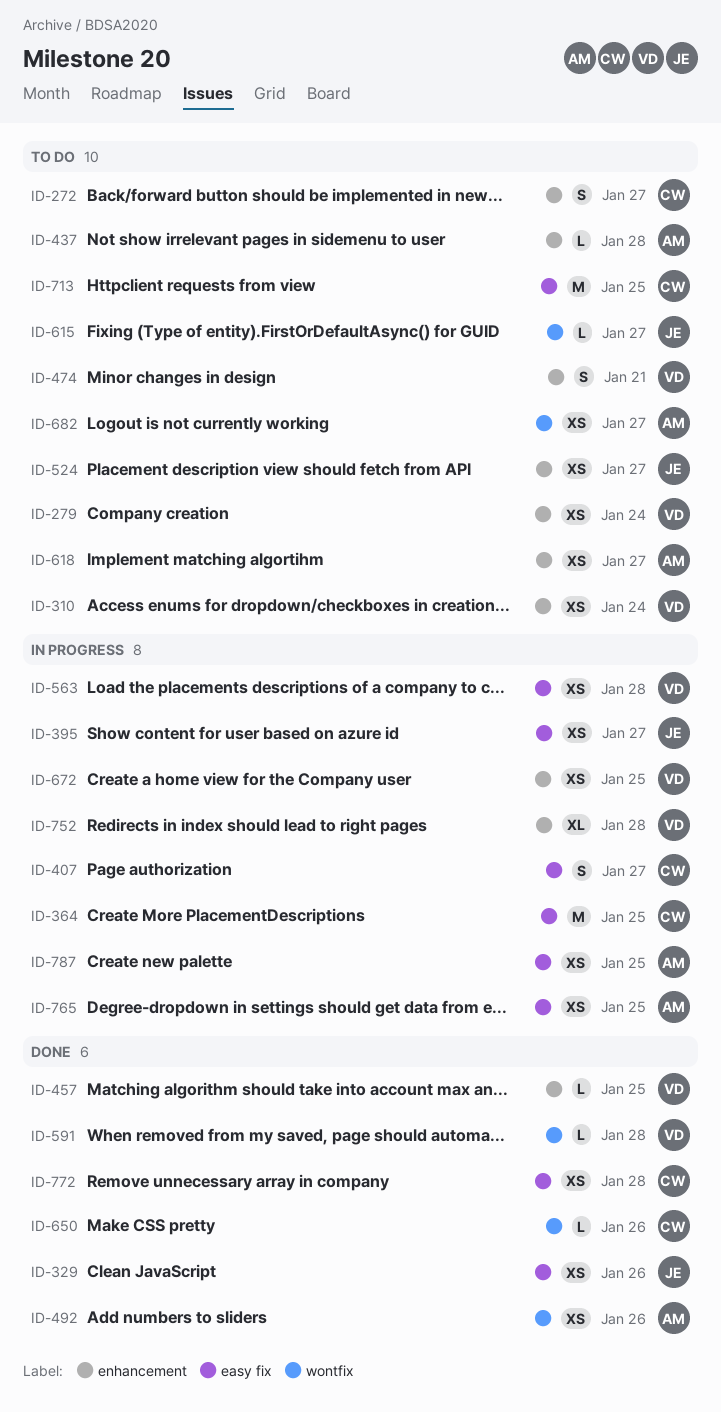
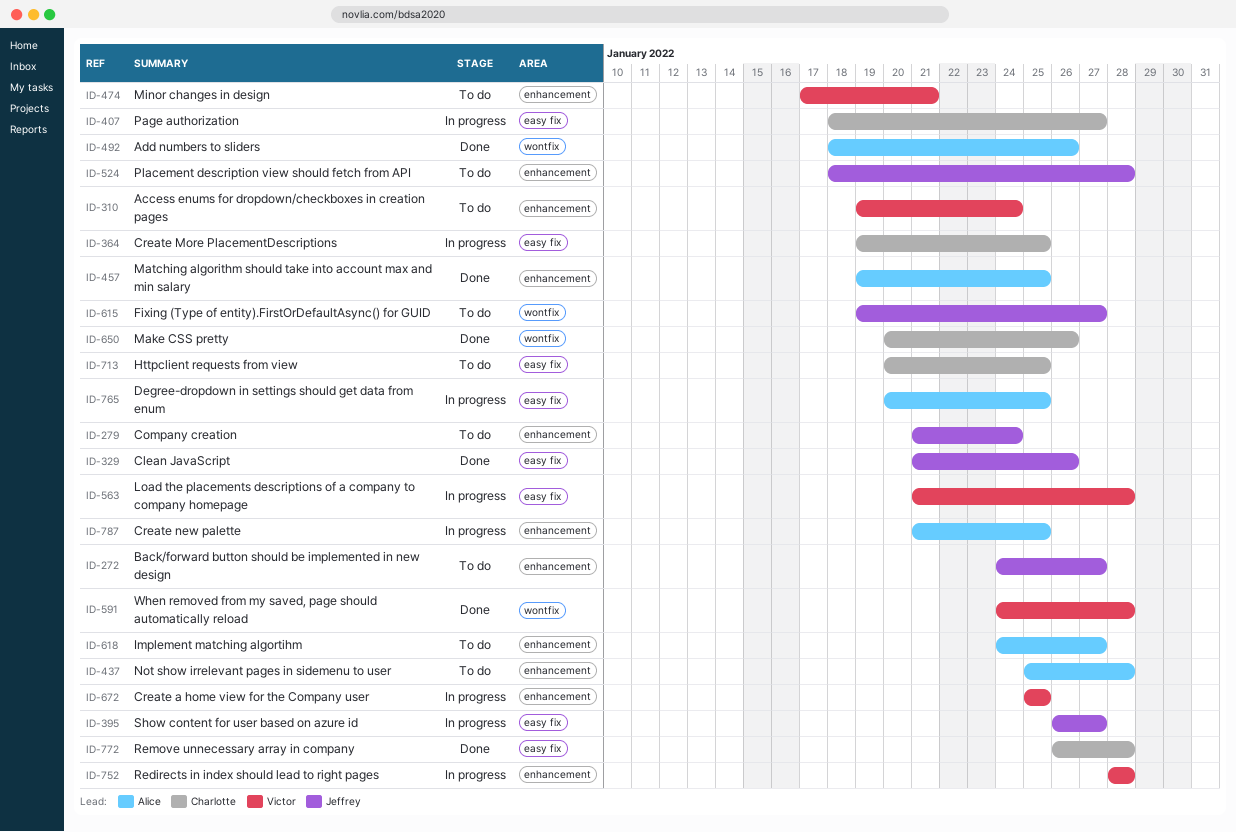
ID-272, owner: Charlotte -> Jeffrey
ID-279, owner: Victor -> Jeffrey
ID-457, owner: Victor -> Alice
ID-524, due: Jan 27 -> Jan 28
ID-682: present -> none
ID-787, label: easy fix -> enhancement

